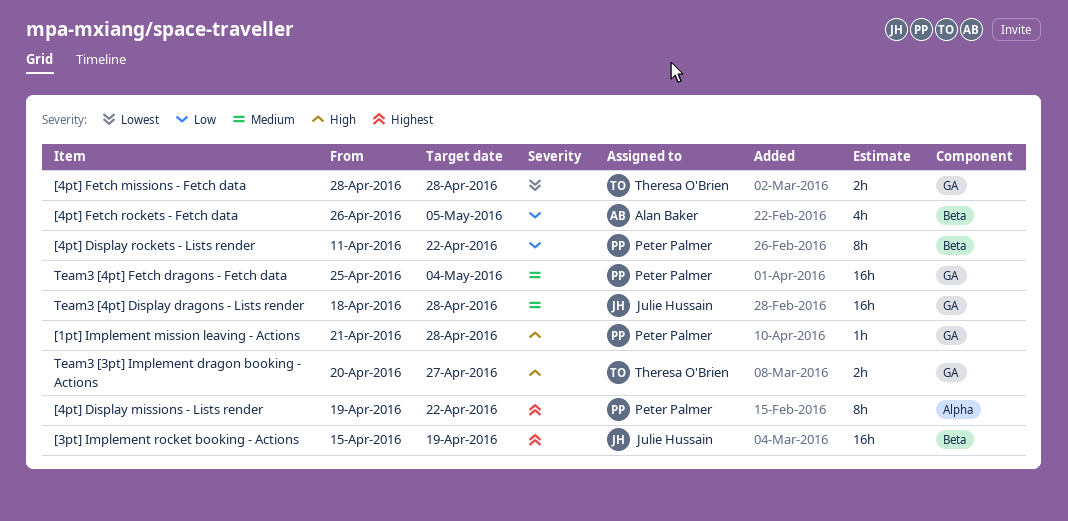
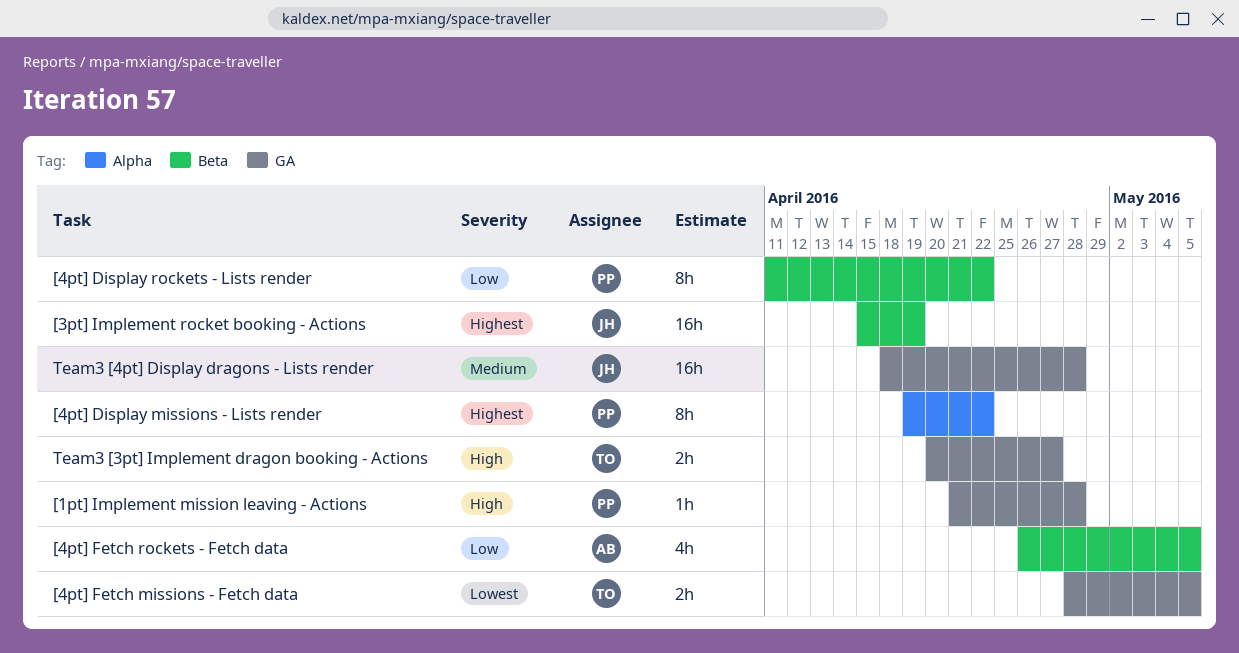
[4pt] Fetch missions - Fetch data, due: Apr 28 -> May 5
Team3 [4pt] Fetch dragons - Fetch data: present -> none

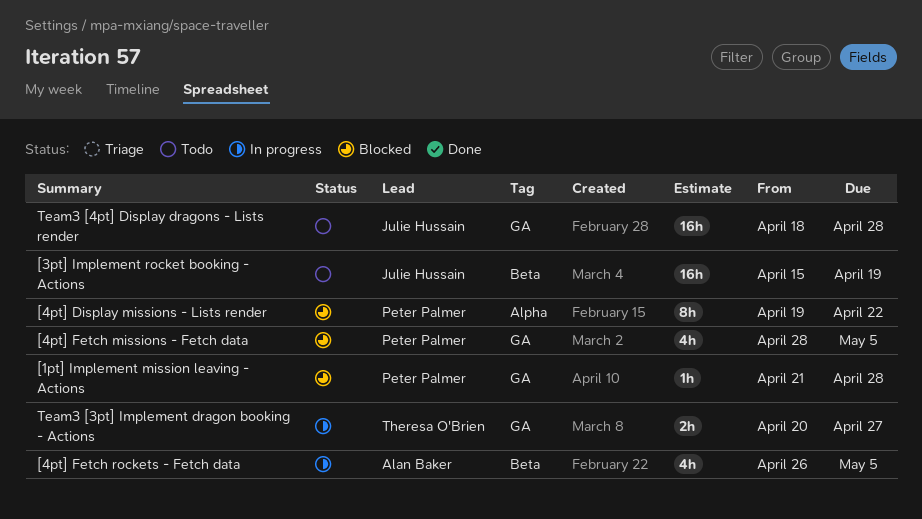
[4pt] Display rockets - Lists render: present -> none
[4pt] Fetch missions - Fetch data, owner: Theresa O'Brien -> Peter Palmer
[4pt] Fetch missions - Fetch data, estimate: 2h -> 4h

